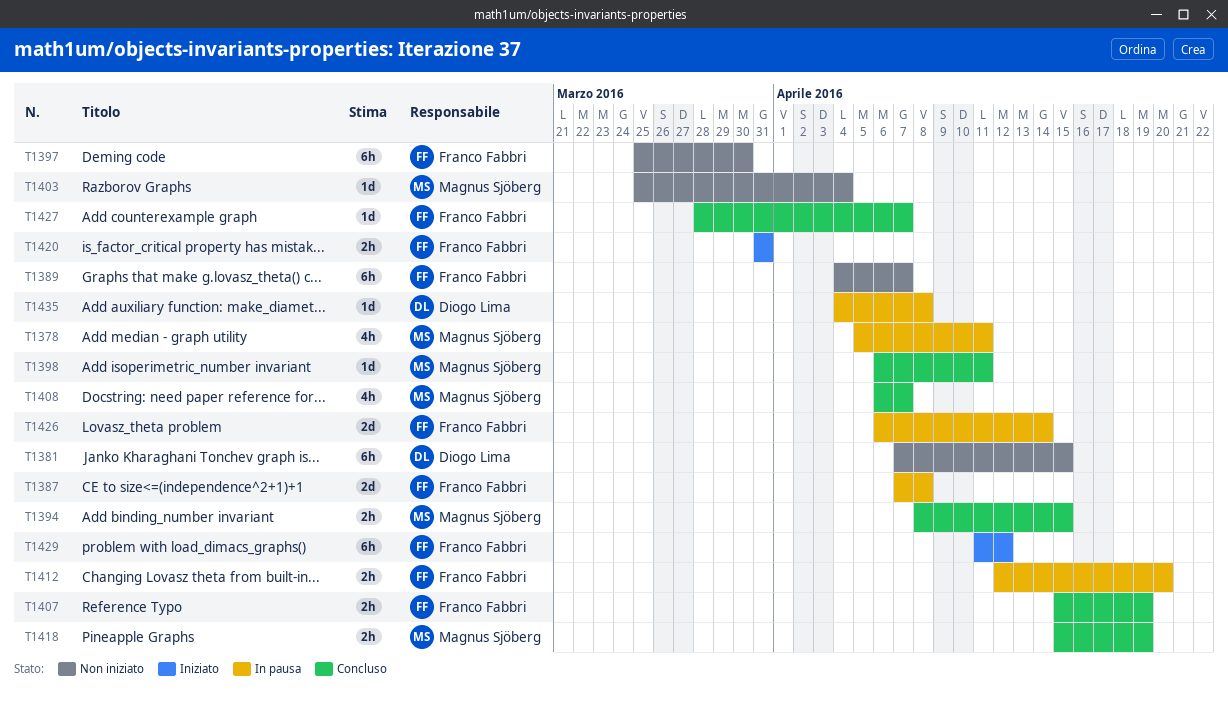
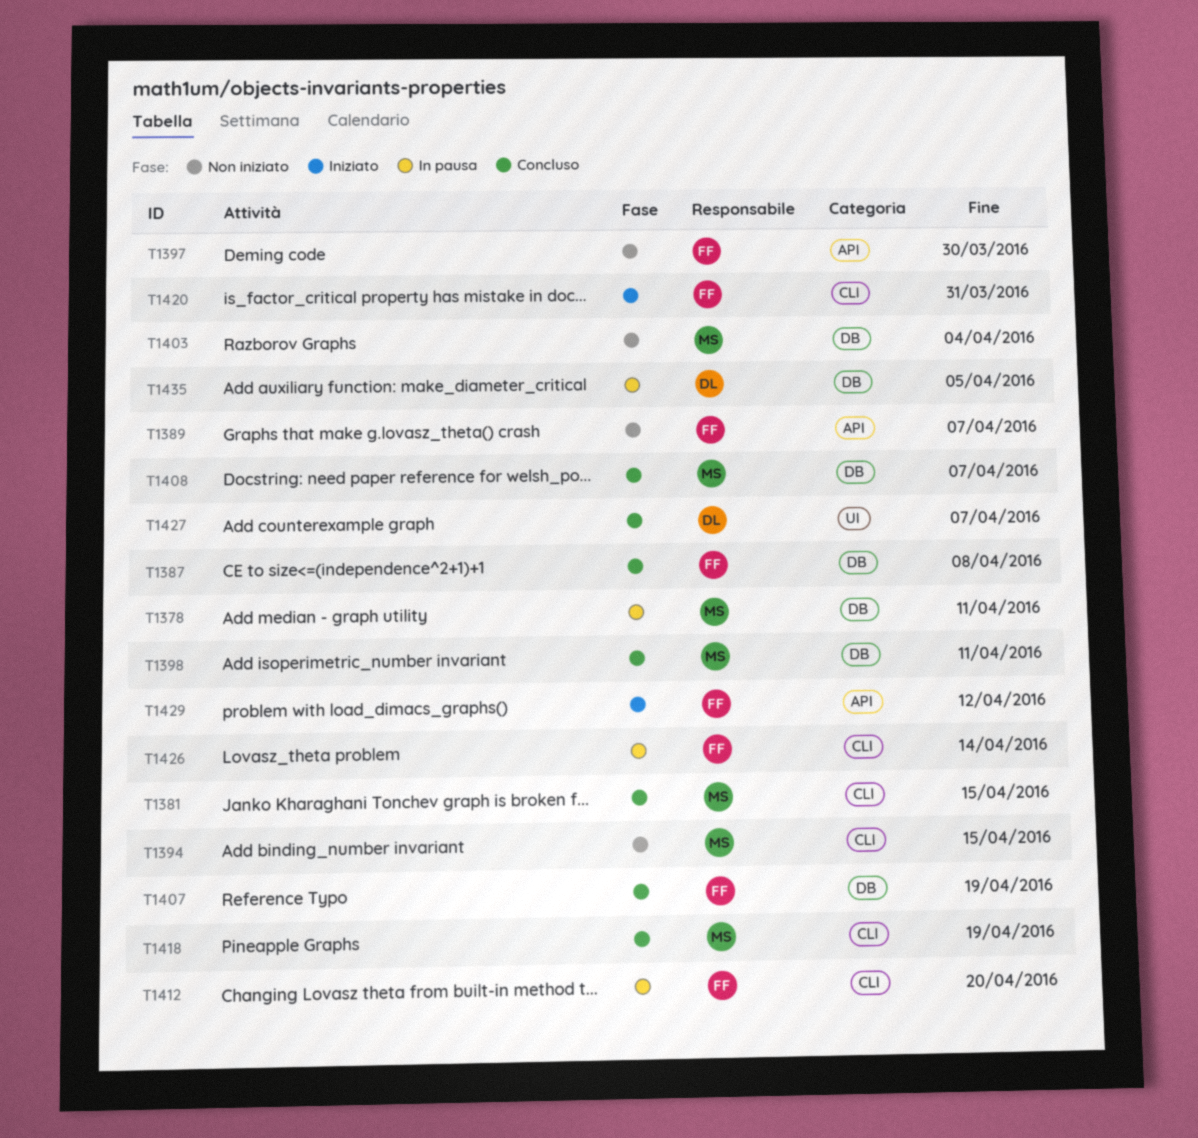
T1381, status: Non iniziato -> Concluso
T1381, owner: Diogo Lima -> Magnus Sjöberg
T1387, status: In pausa -> Concluso
T1394, status: Concluso -> Non iniziato
T1427, owner: Franco Fabbri -> Diogo Lima
T1435, due: Apr 8 -> Apr 5

